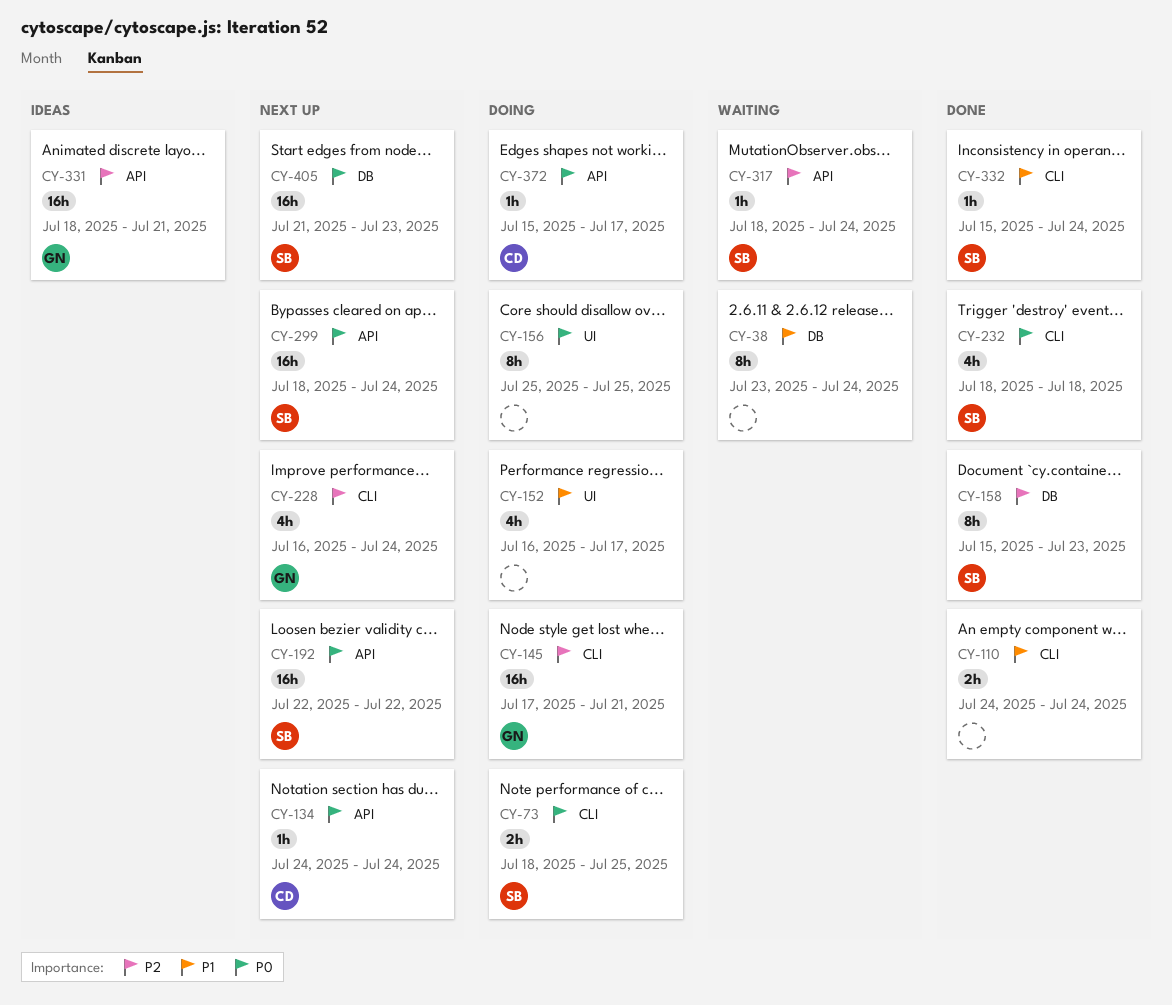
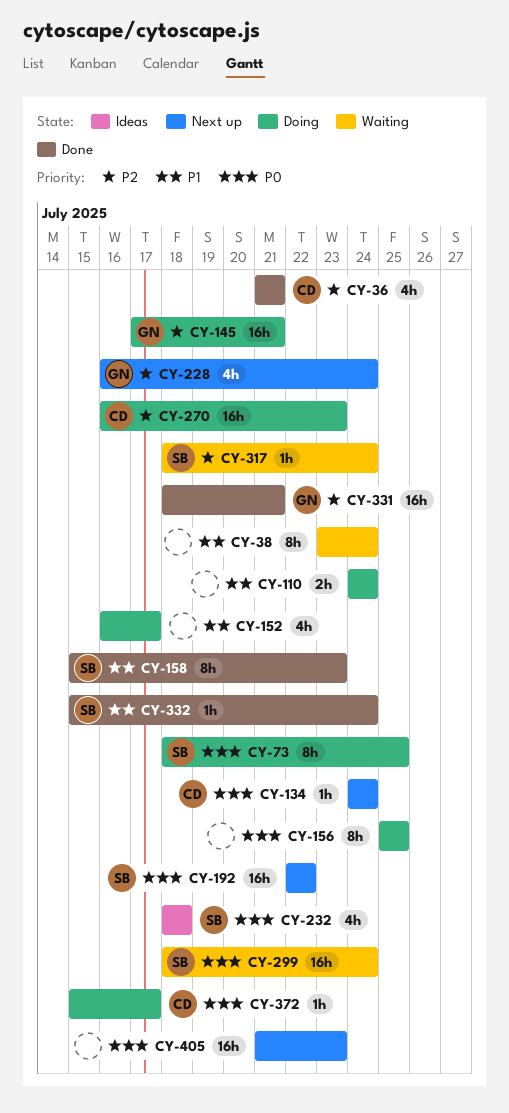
CY-36: none -> present
CY-73, estimate: 2h -> 8h
CY-110, status: Done -> Doing
CY-158, priority: P2 -> P1
CY-232, status: Done -> Ideas
CY-270: none -> present
CY-299, status: Next up -> Waiting
CY-331, status: Ideas -> Done
CY-405, owner: SB -> none

